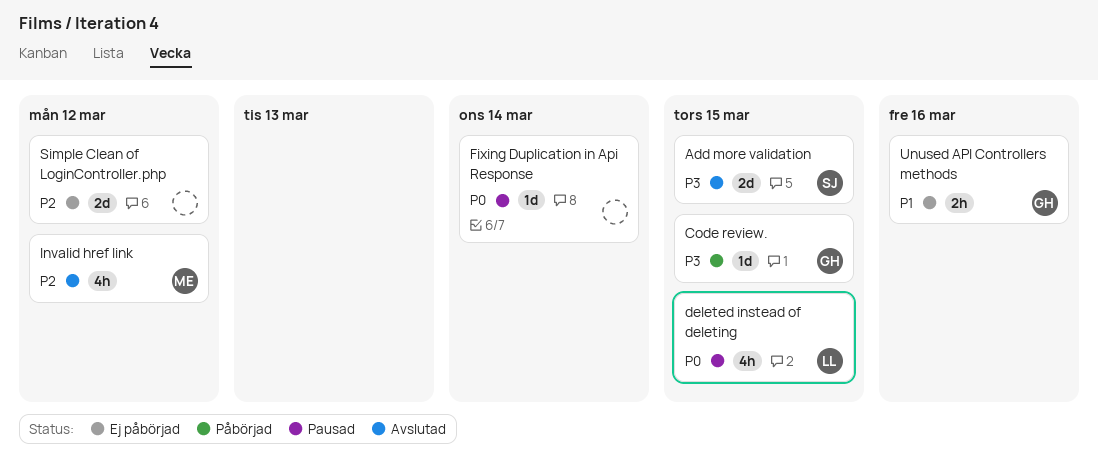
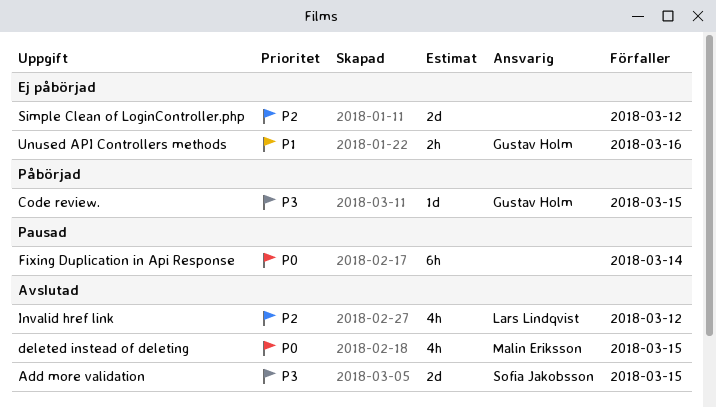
deleted instead of deleting, status: Pausad -> Avslutad
deleted instead of deleting, owner: Lars Lindqvist -> Malin Eriksson
Fixing Duplication in Api Response, estimate: 1d -> 6h
Invalid href link, owner: Malin Eriksson -> Lars Lindqvist

